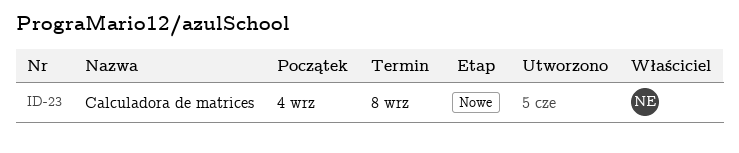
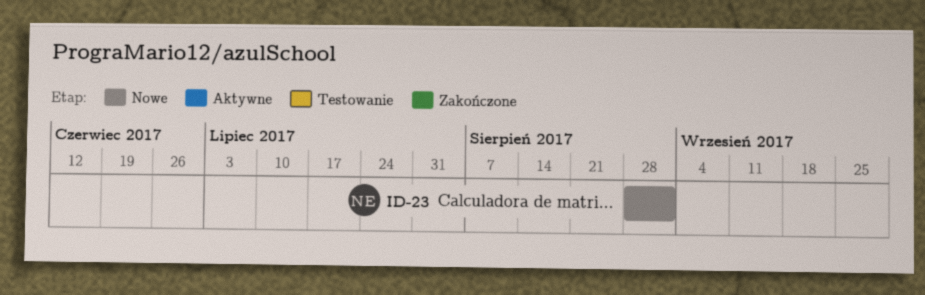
ID-23, start: Sep 4 -> Aug 28
ID-23, due: Sep 8 -> Sep 1

